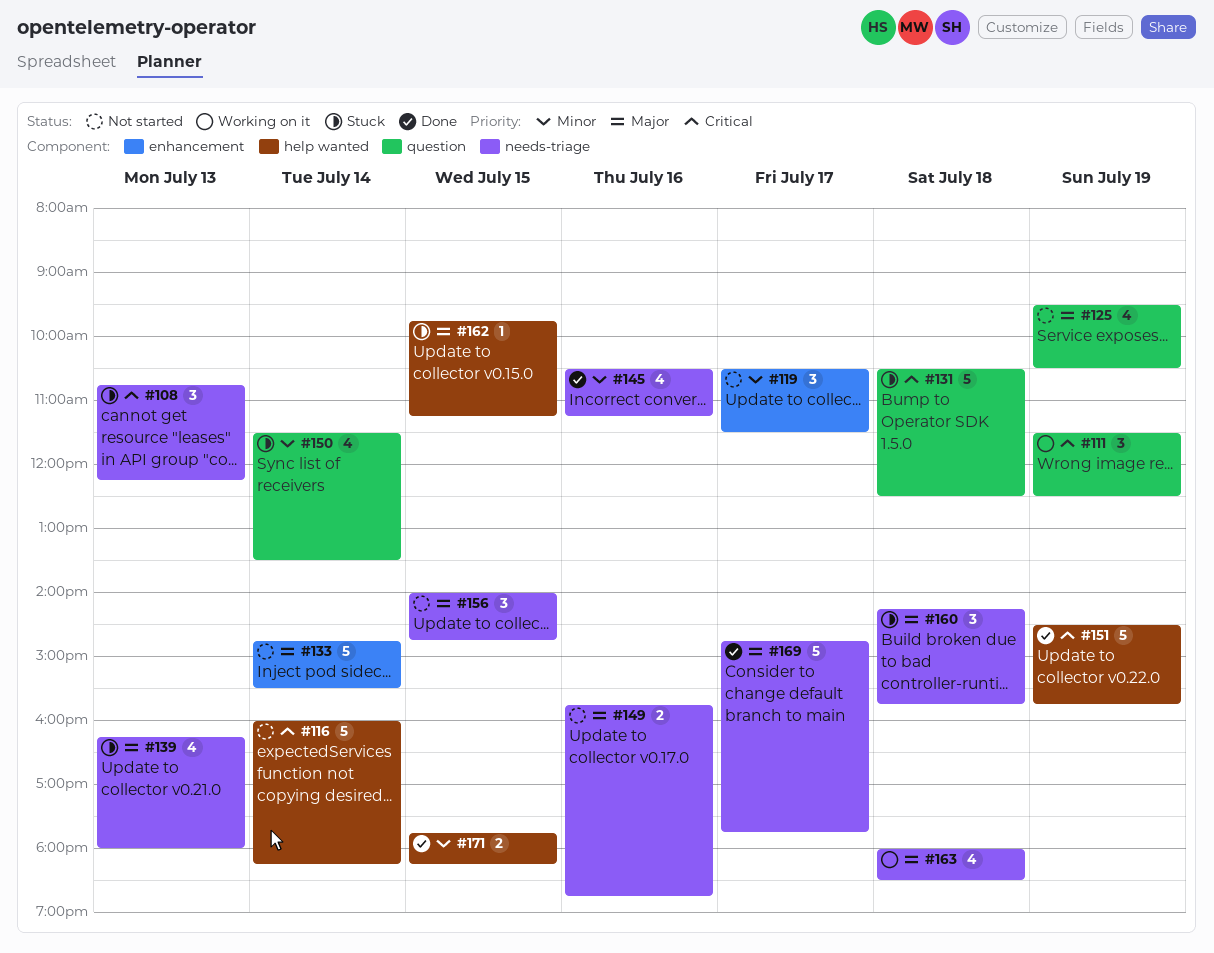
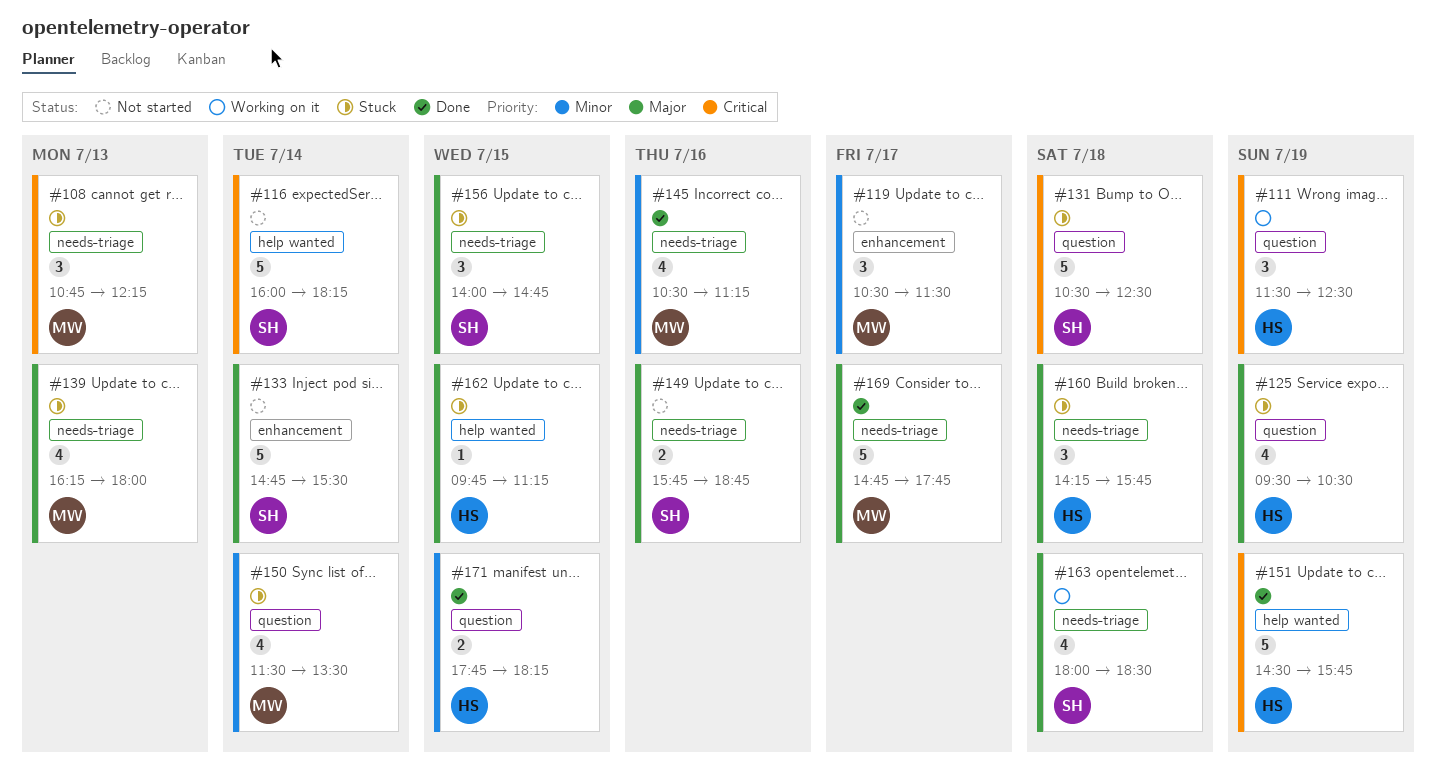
#125, status: Not started -> Stuck
#156, status: Not started -> Stuck
#171, label: help wanted -> question

